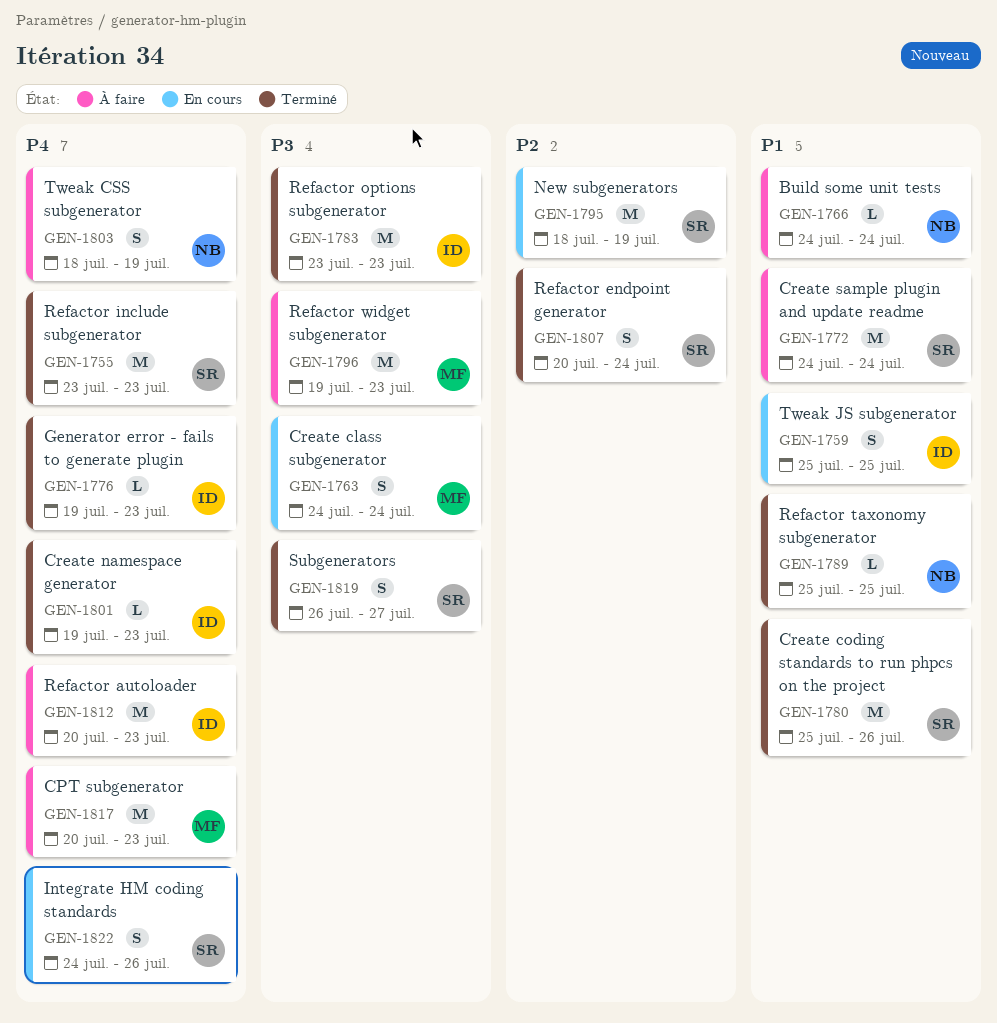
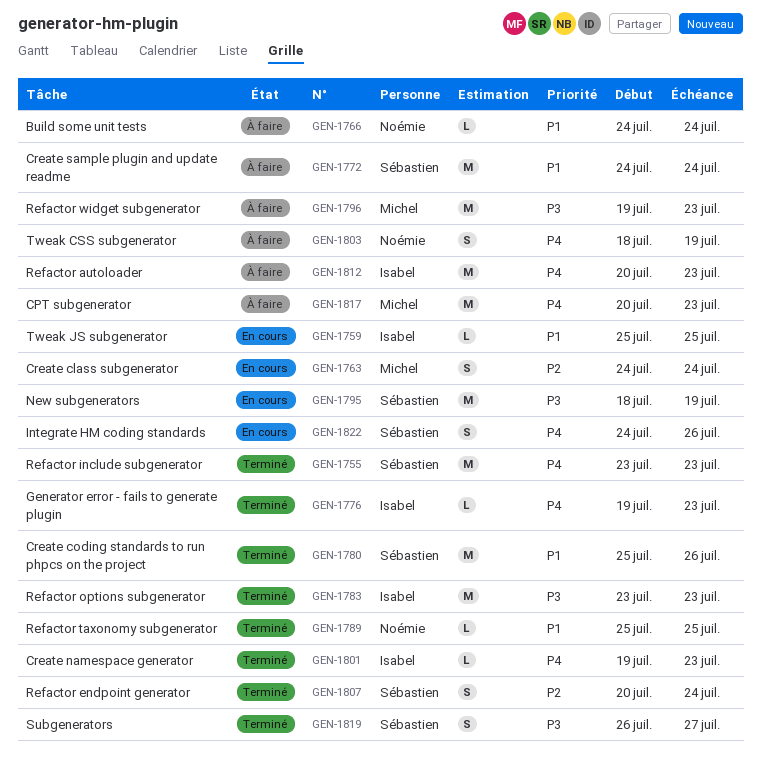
GEN-1759, estimate: S -> L
GEN-1763, priority: P3 -> P2
GEN-1795, priority: P2 -> P3

